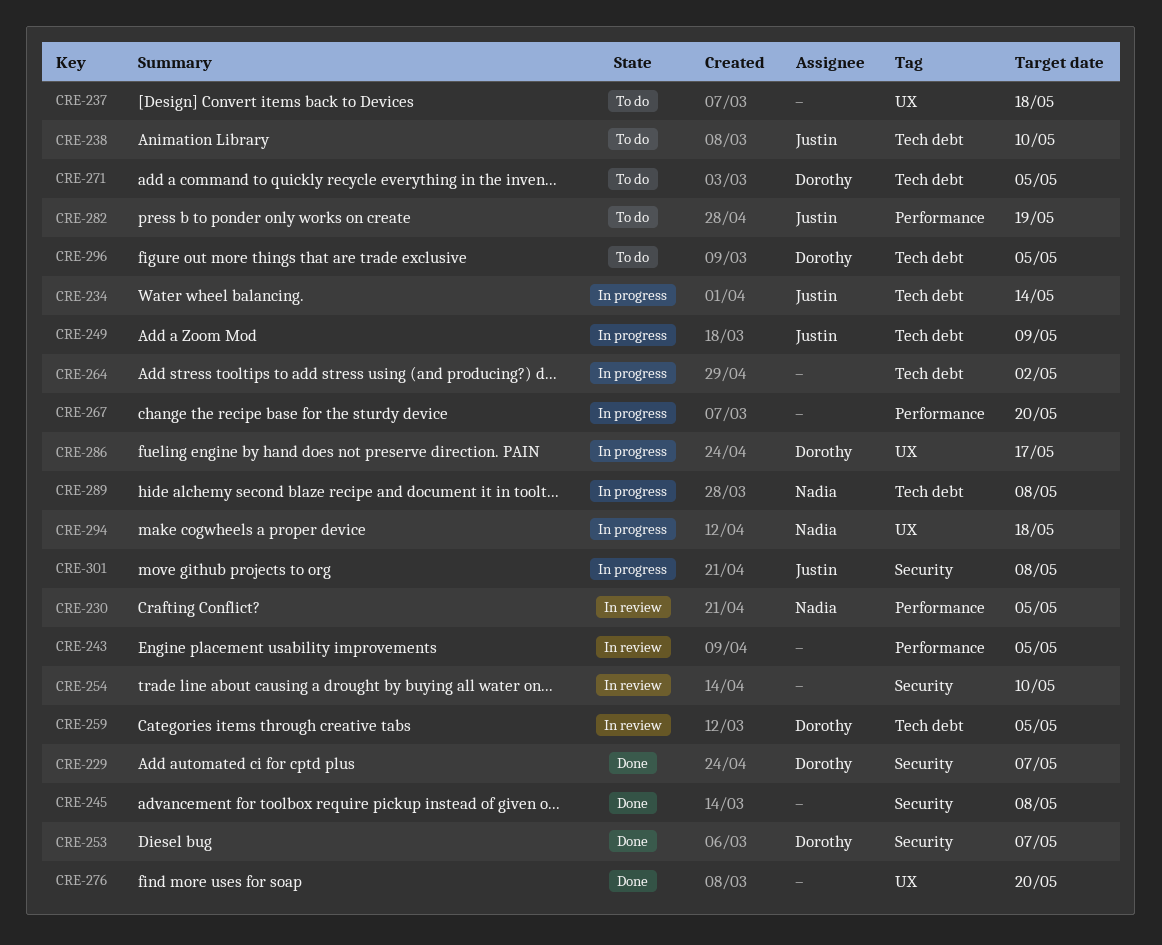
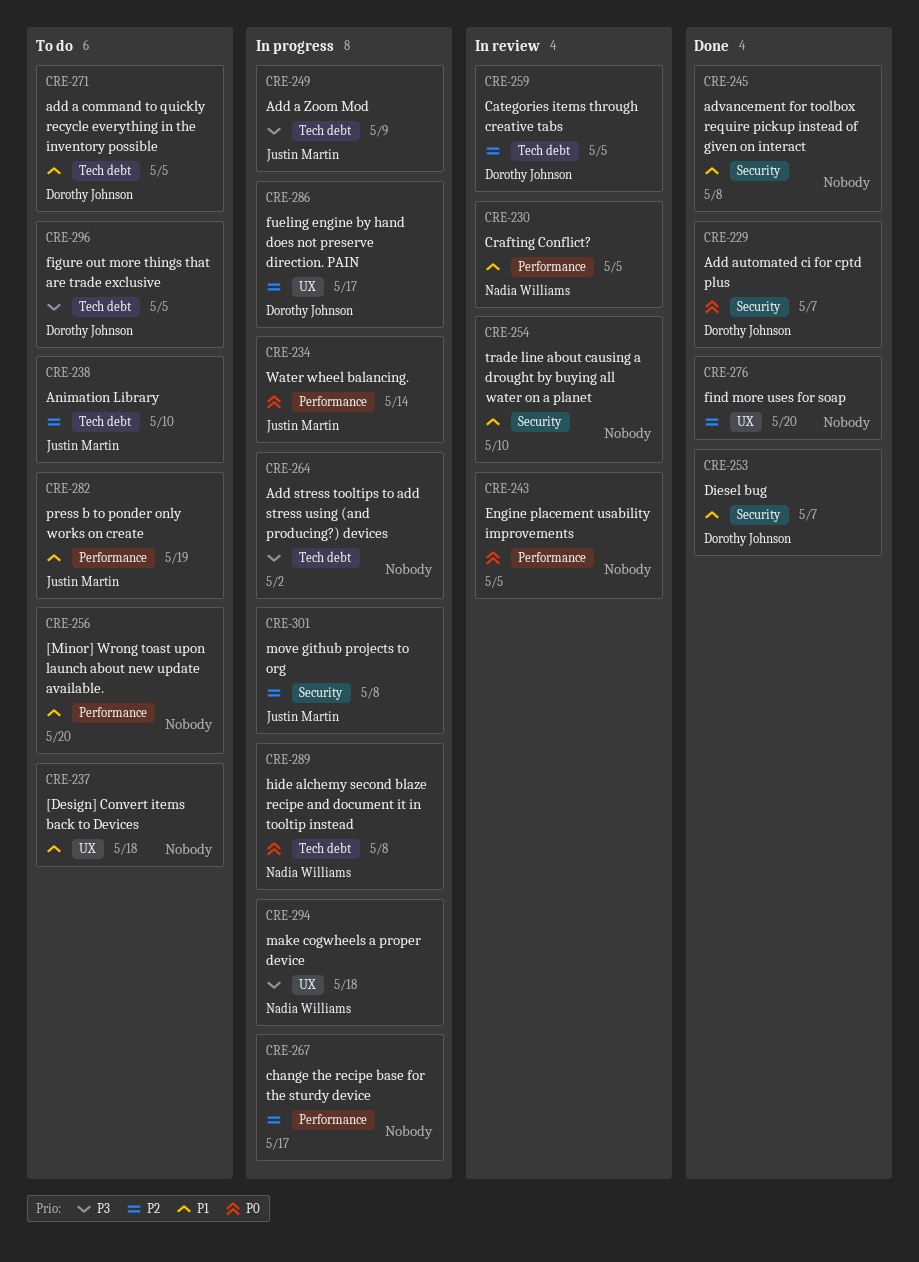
CRE-234, label: Tech debt -> Performance
CRE-256: none -> present
CRE-267, due: May 20 -> May 17

